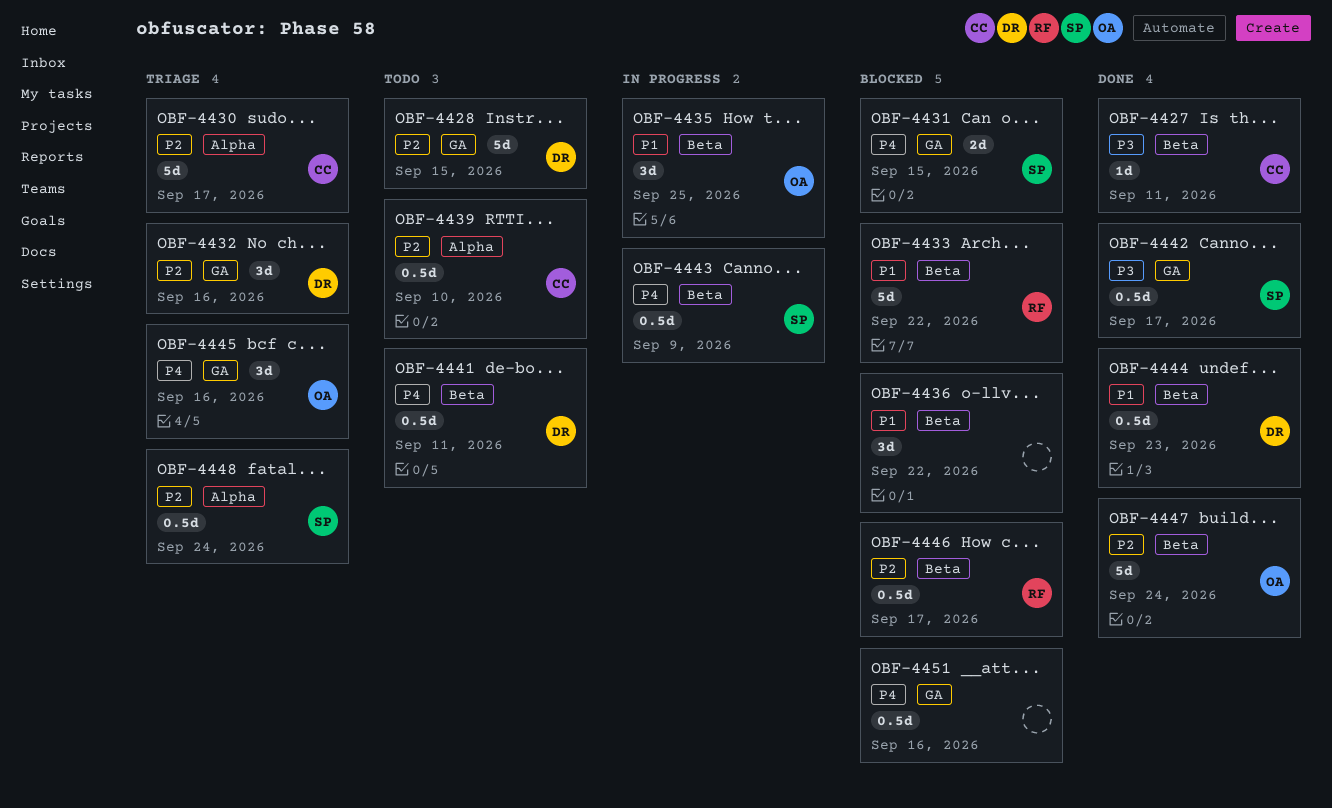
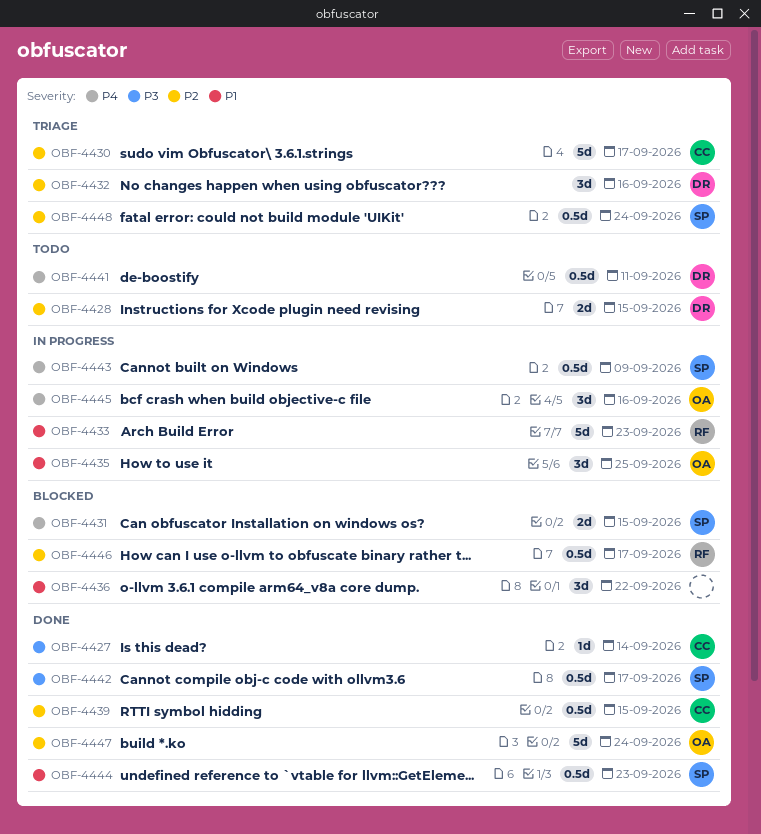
OBF-4427, due: Sep 11 -> Sep 14
OBF-4428, estimate: 5d -> 2d
OBF-4433, status: Blocked -> In progress
OBF-4433, due: Sep 22 -> Sep 23
OBF-4439, status: Todo -> Done
OBF-4439, due: Sep 10 -> Sep 15
OBF-4444, owner: DR -> SP
OBF-4445, status: Triage -> In progress
OBF-4451: present -> none

